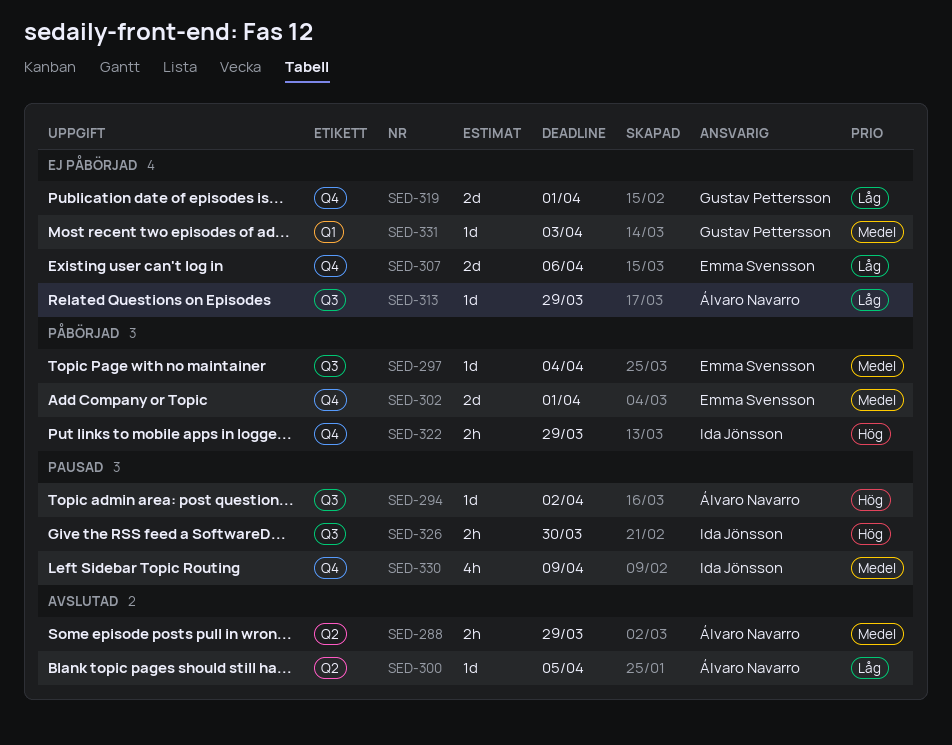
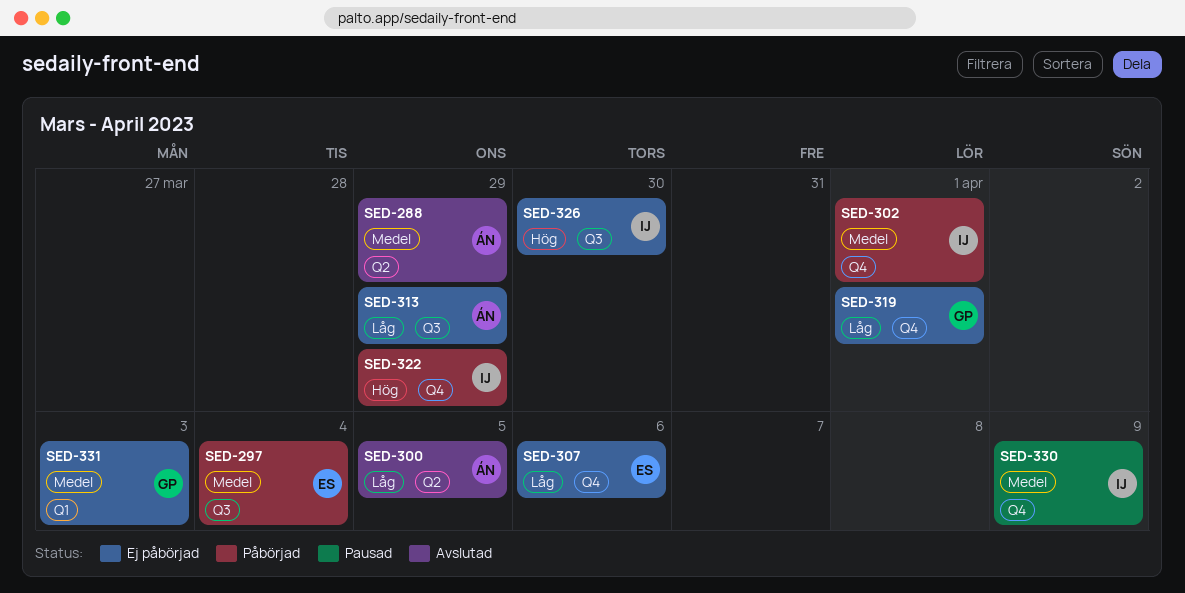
SED-294: present -> none
SED-302, owner: Emma Svensson -> Ida Jönsson
SED-326, status: Pausad -> Ej påbörjad

